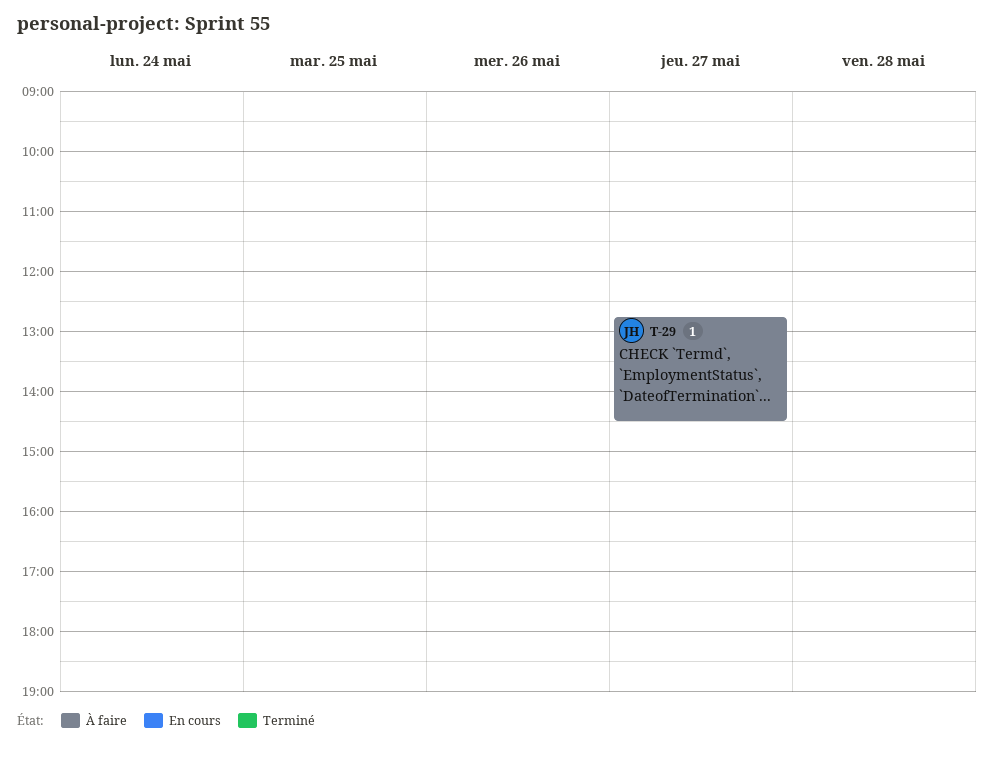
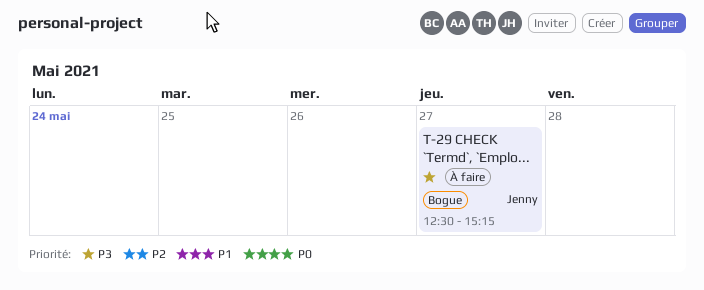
T-29, begins: 12:45 -> 12:30
T-29, ends: 14:30 -> 15:15

